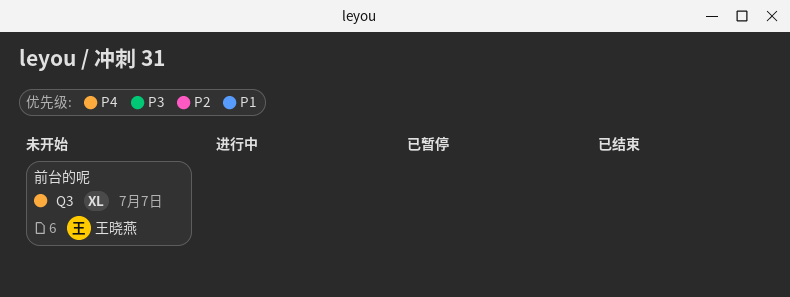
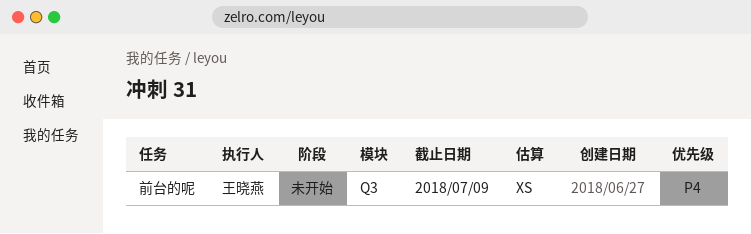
前台的呢, estimate: XL -> XS
前台的呢, due: Jul 7 -> Jul 9

